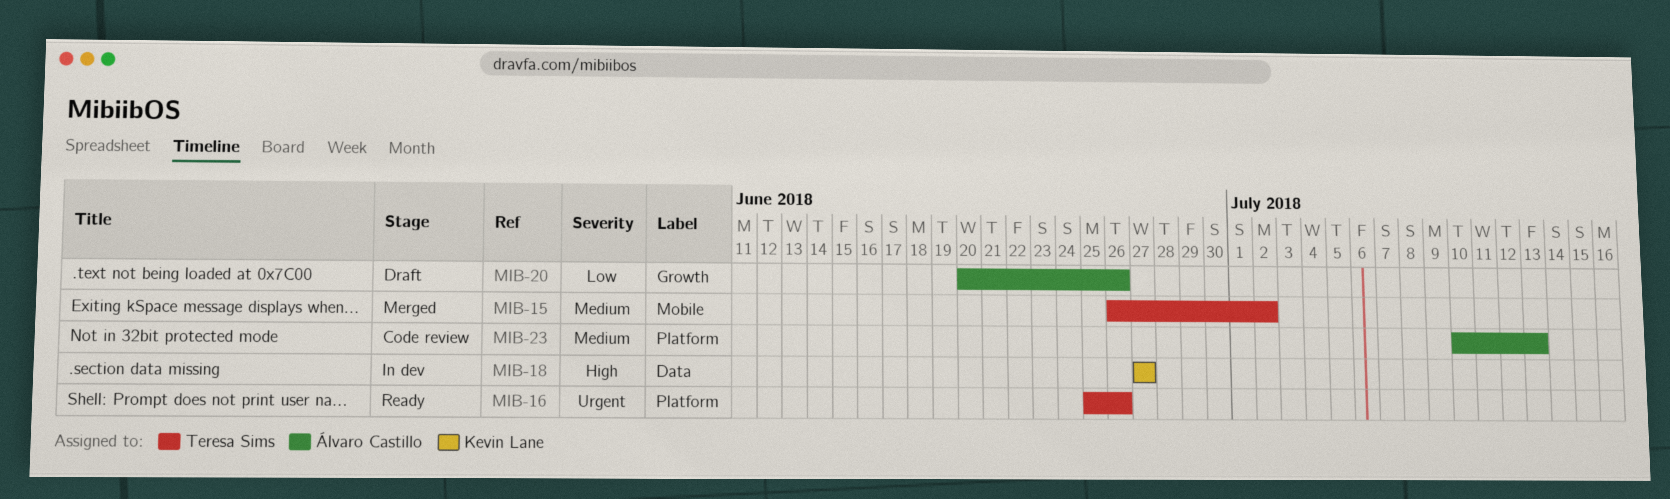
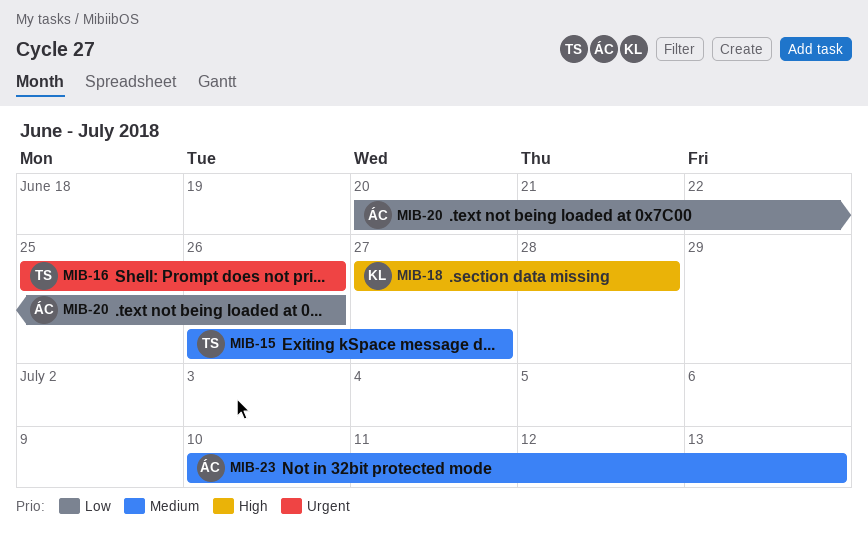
MIB-15, due: Jul 2 -> Jun 27
MIB-18, due: Jun 27 -> Jun 28

